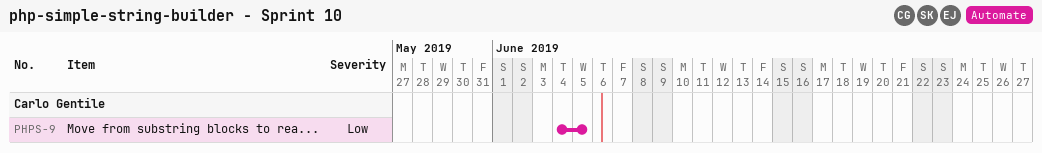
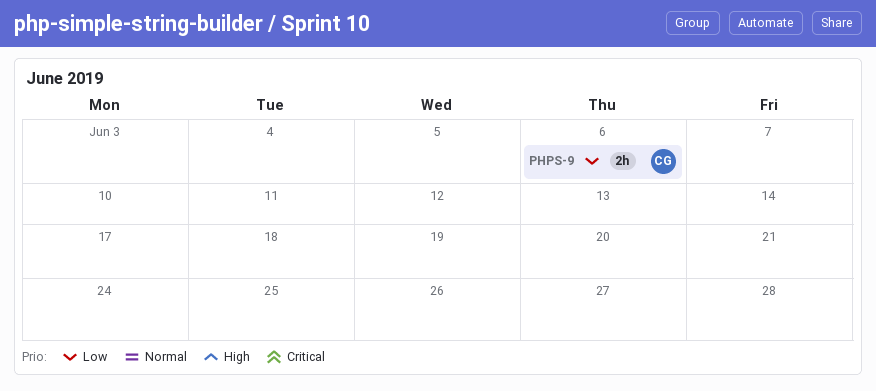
PHPS-9, due: Jun 5 -> Jun 6

